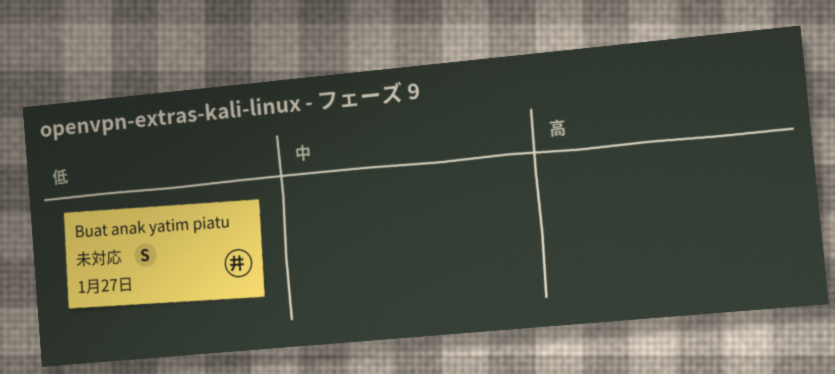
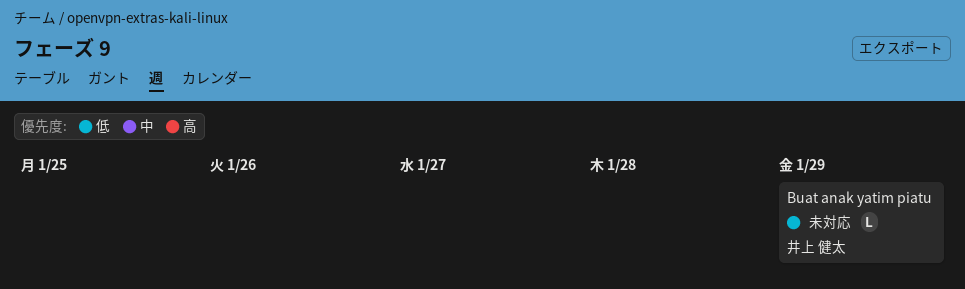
Buat anak yatim piatu, estimate: S -> L
Buat anak yatim piatu, due: Jan 27 -> Jan 29

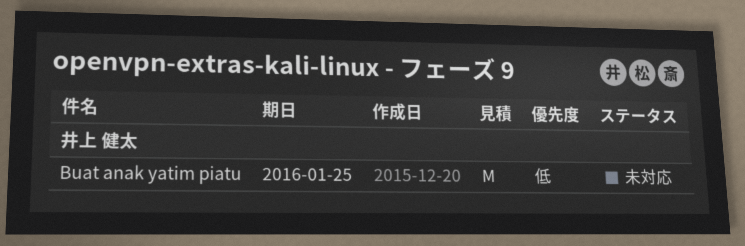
Buat anak yatim piatu, estimate: L -> M
Buat anak yatim piatu, due: Jan 29 -> Jan 25

